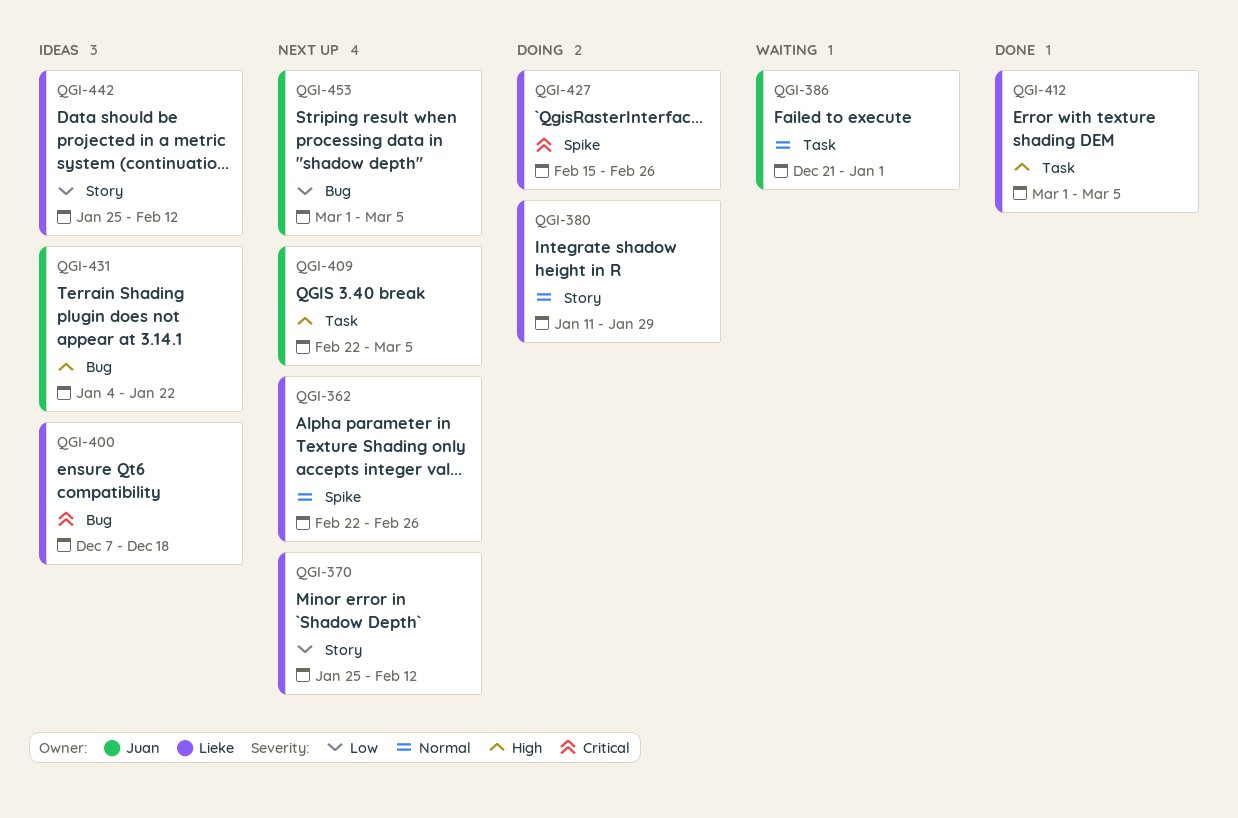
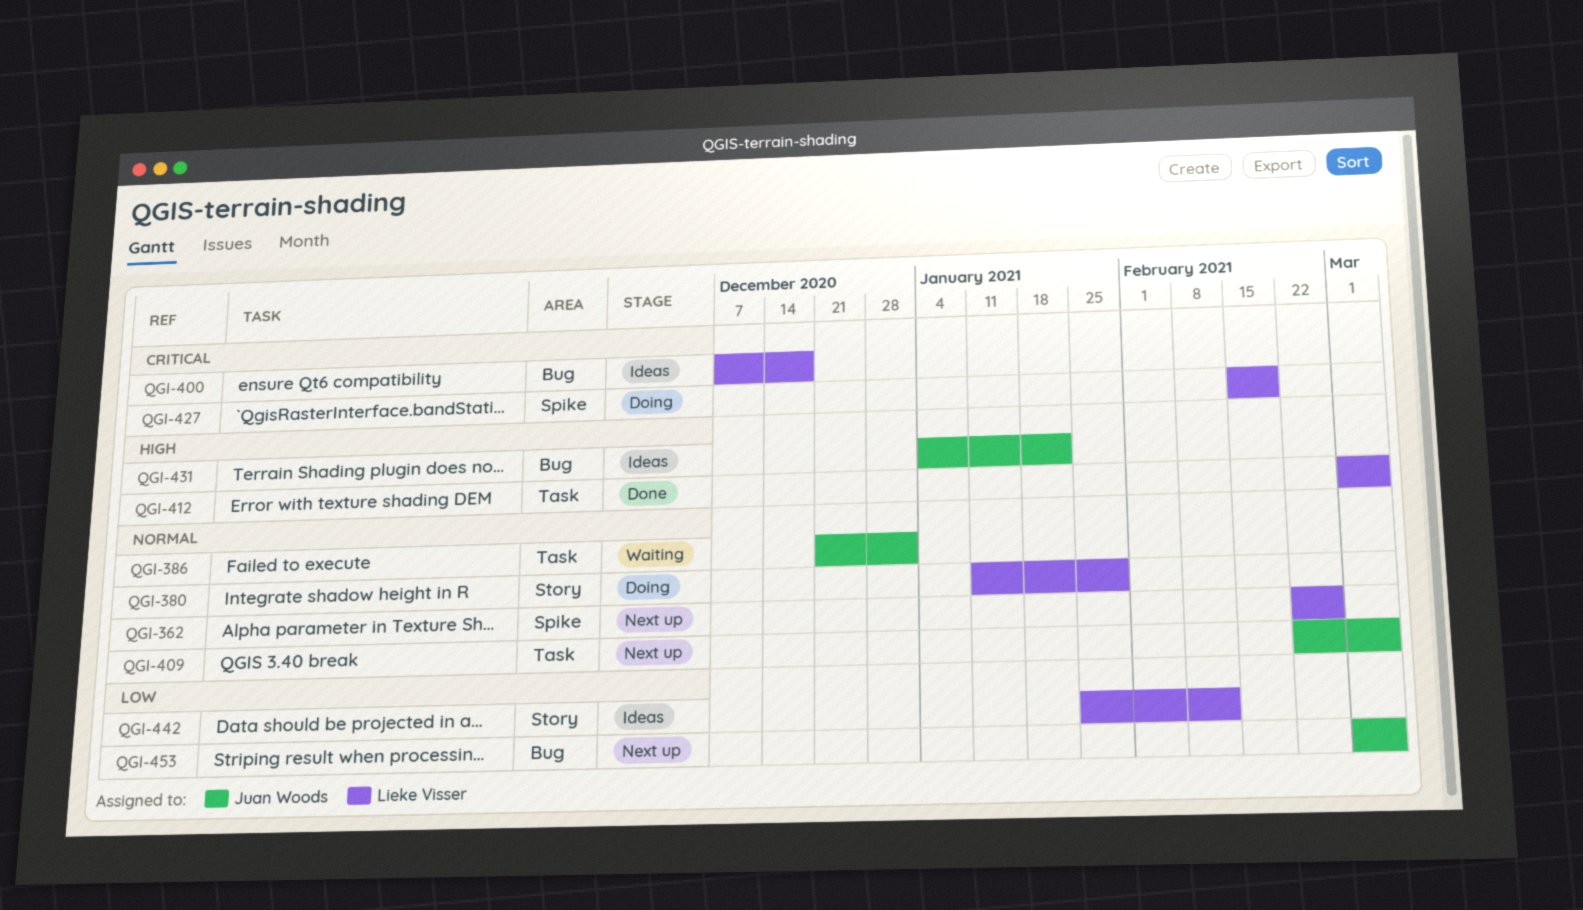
QGI-370: present -> none
QGI-409, priority: High -> Normal
QGI-427, due: Feb 26 -> Feb 19

